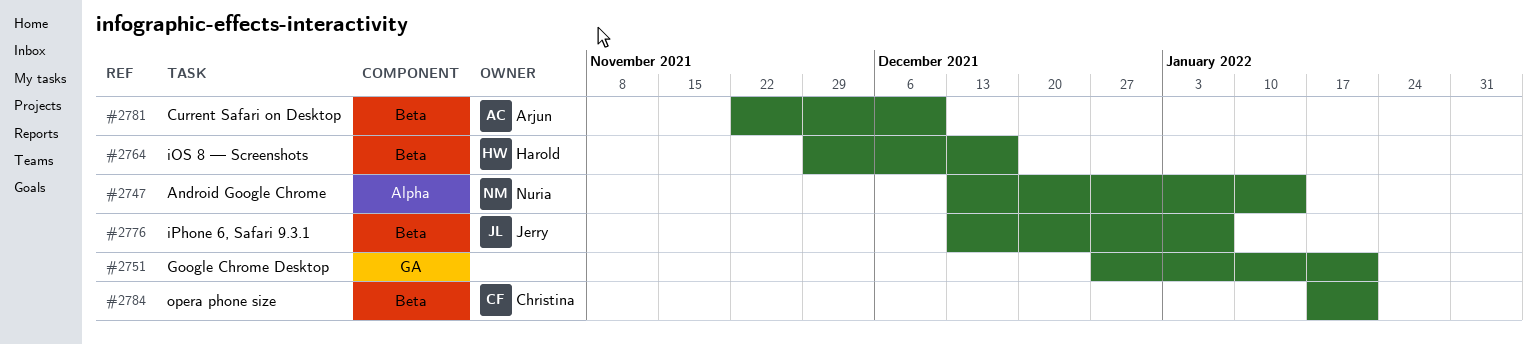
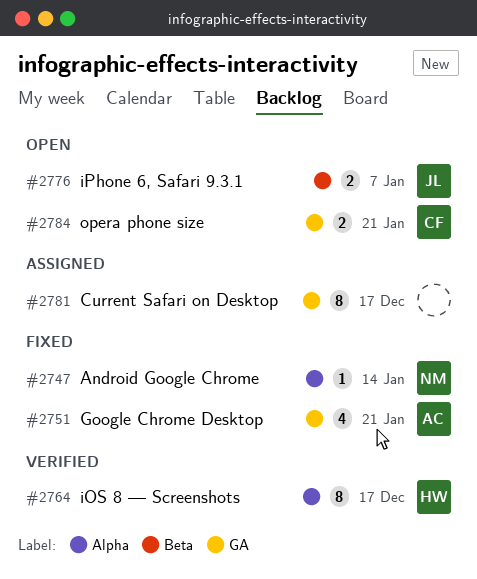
#2751, owner: none -> Arjun
#2764, label: Beta -> Alpha
#2781, owner: Arjun -> none
#2781, label: Beta -> GA
#2781, due: Dec 10 -> Dec 17
#2784, label: Beta -> GA

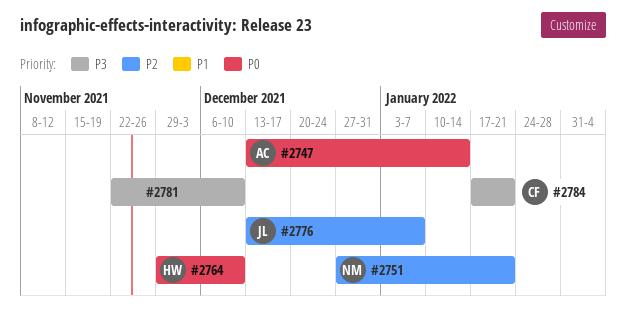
#2747, owner: NM -> AC
#2751, owner: AC -> NM
#2764, due: Dec 17 -> Dec 10
#2781, due: Dec 17 -> Dec 10

